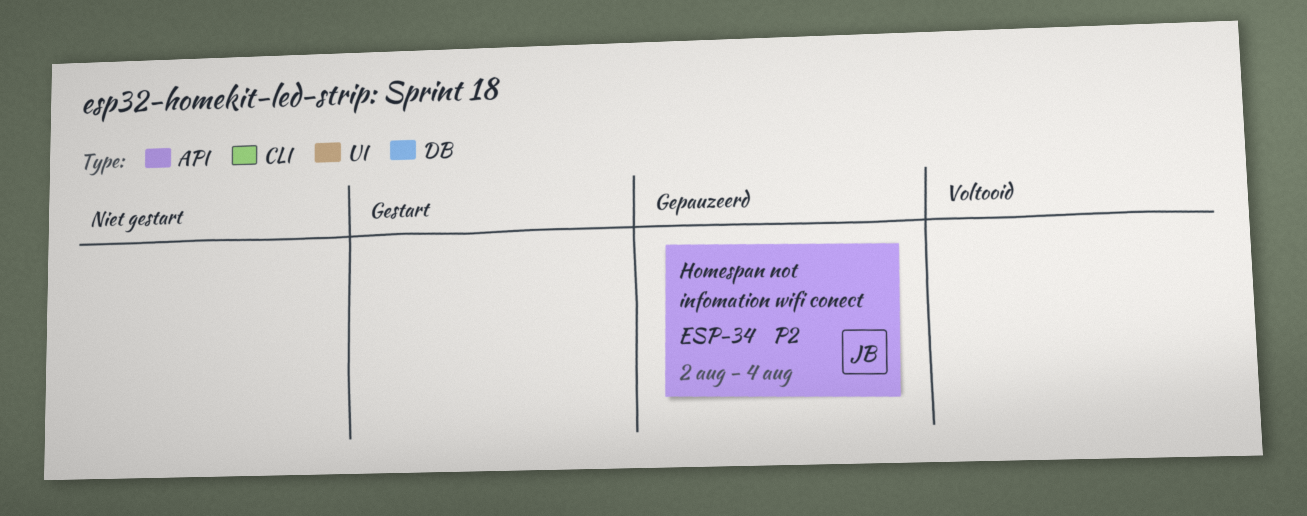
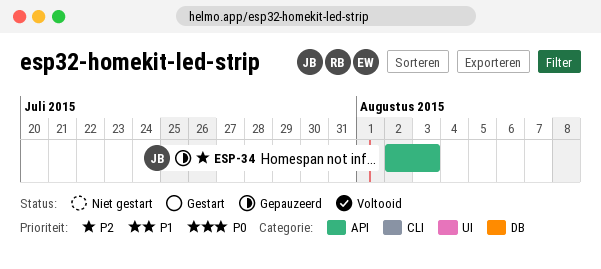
ESP-34, due: Aug 4 -> Aug 3

